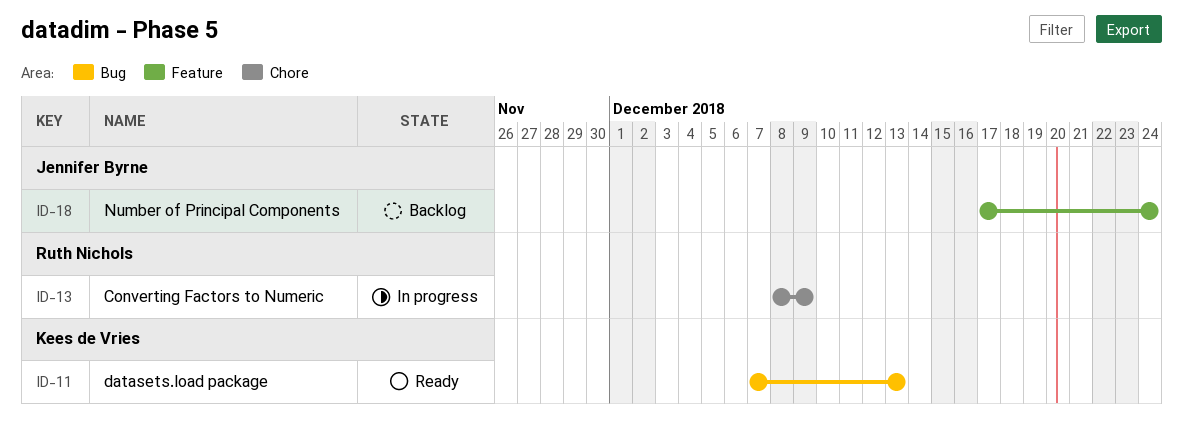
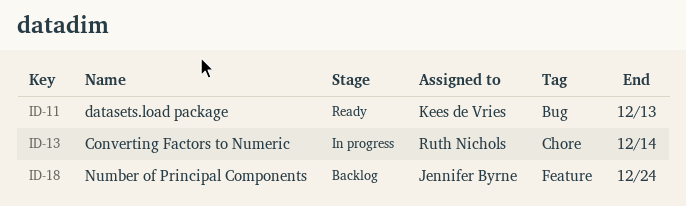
ID-13, due: Dec 9 -> Dec 14

